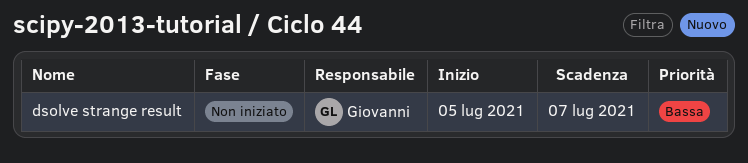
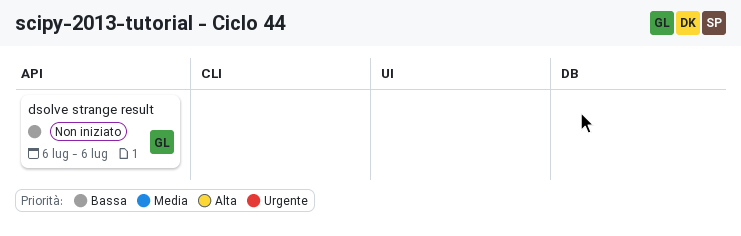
dsolve strange result, start: Jul 5 -> Jul 6
dsolve strange result, due: Jul 7 -> Jul 6

